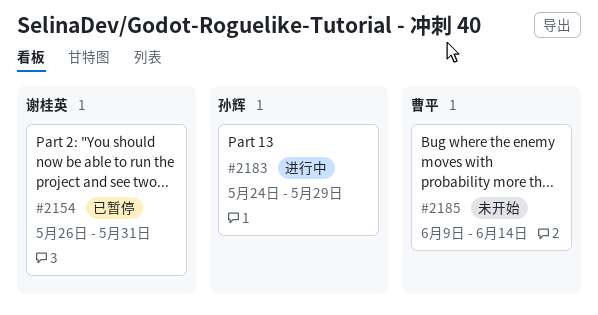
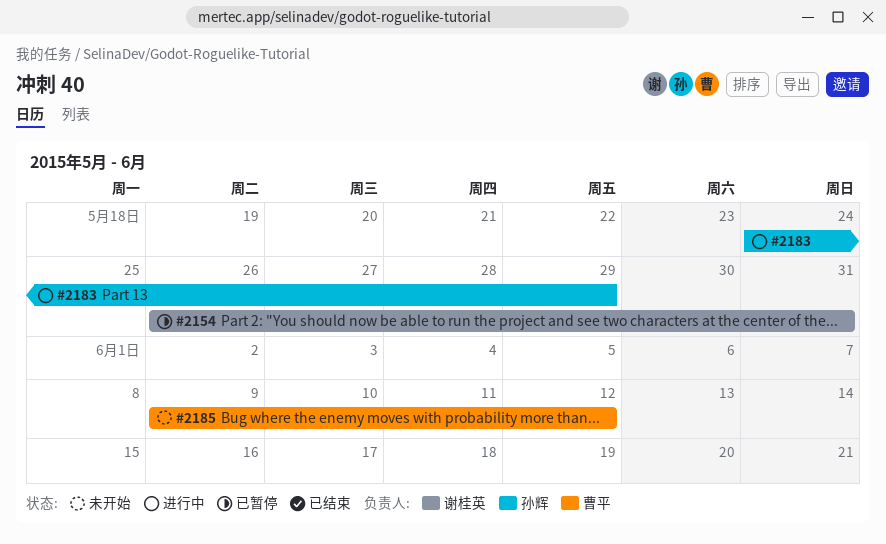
#2185, due: Jun 14 -> Jun 12

